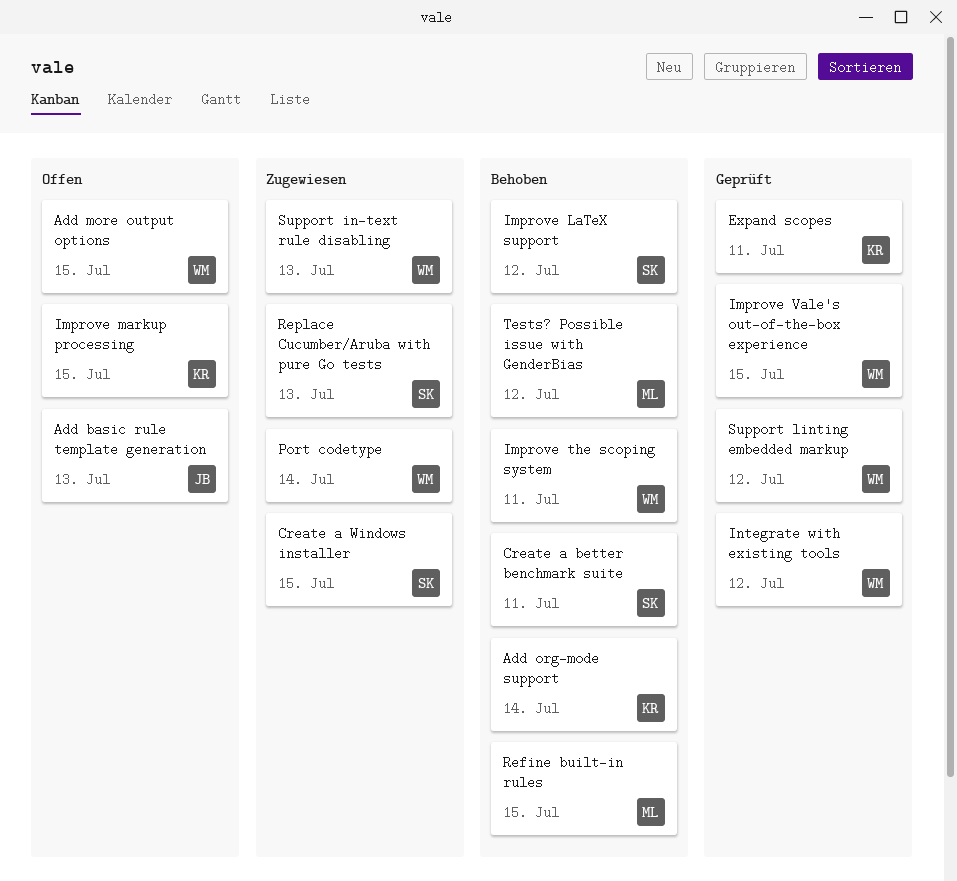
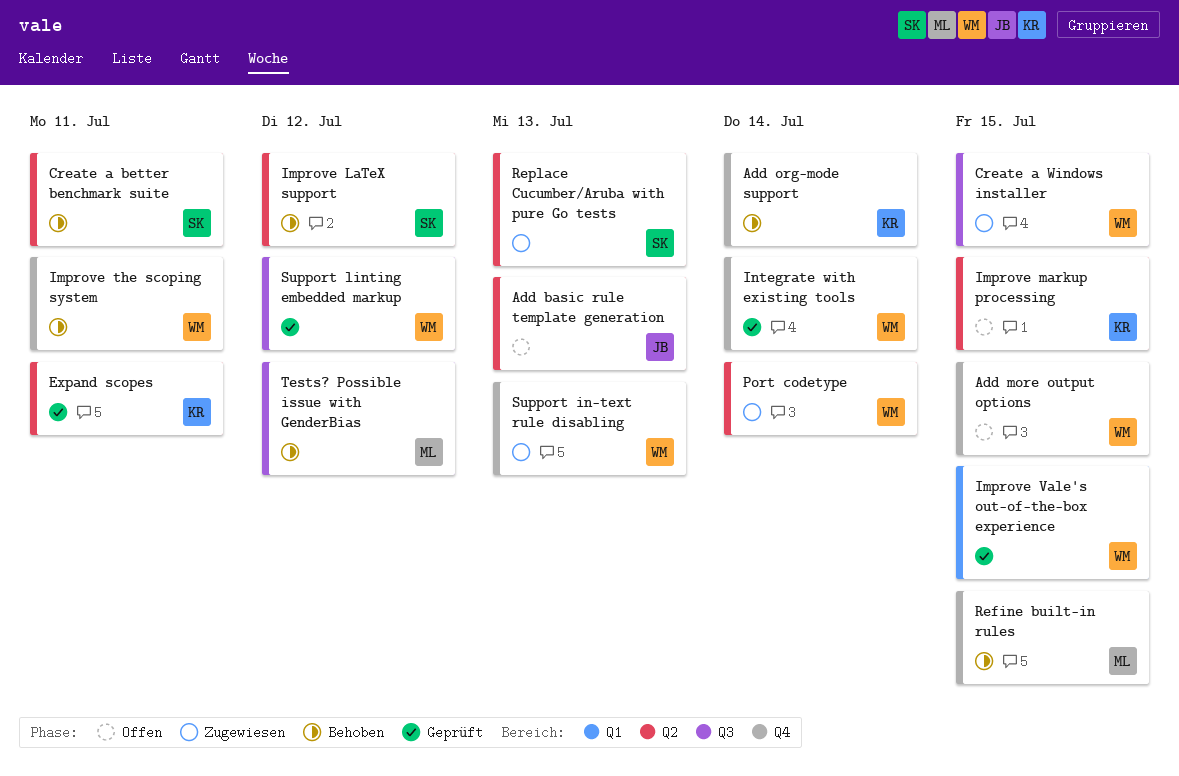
Create a Windows installer, owner: SK -> WM
Integrate with existing tools, due: Jul 12 -> Jul 14

